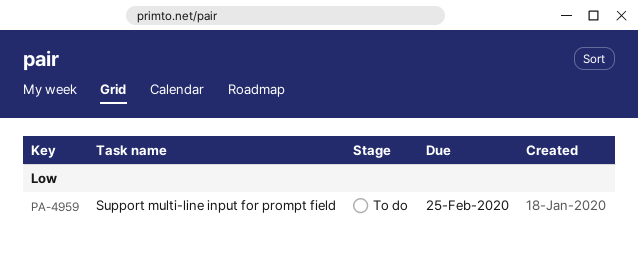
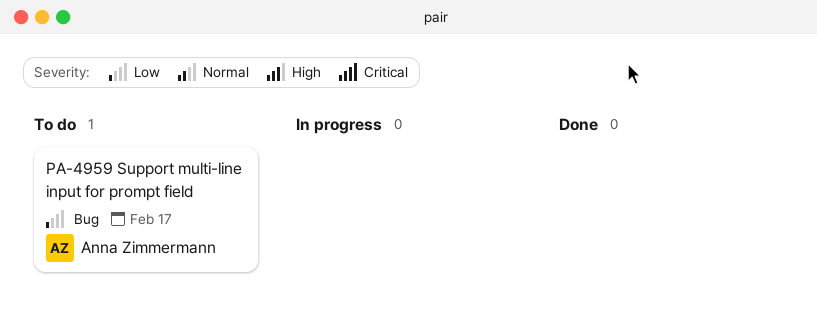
PA-4959, due: Feb 25 -> Feb 17

